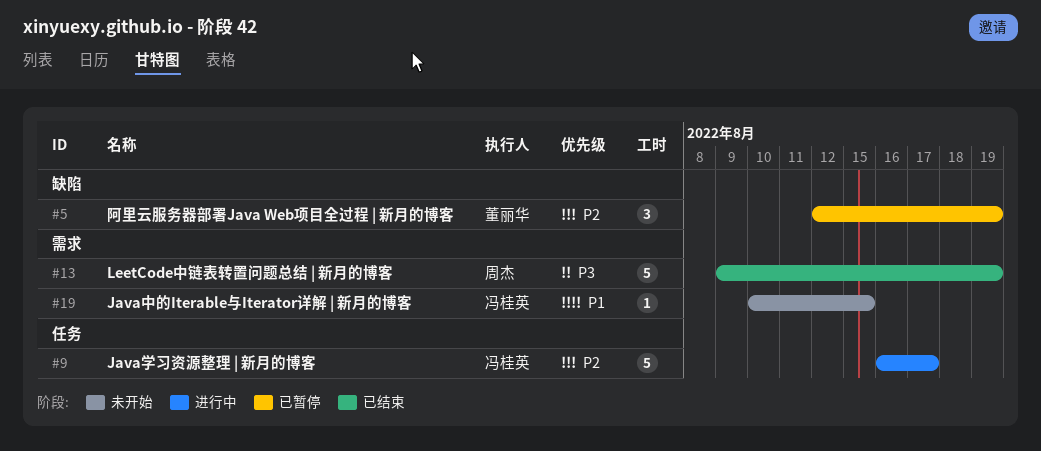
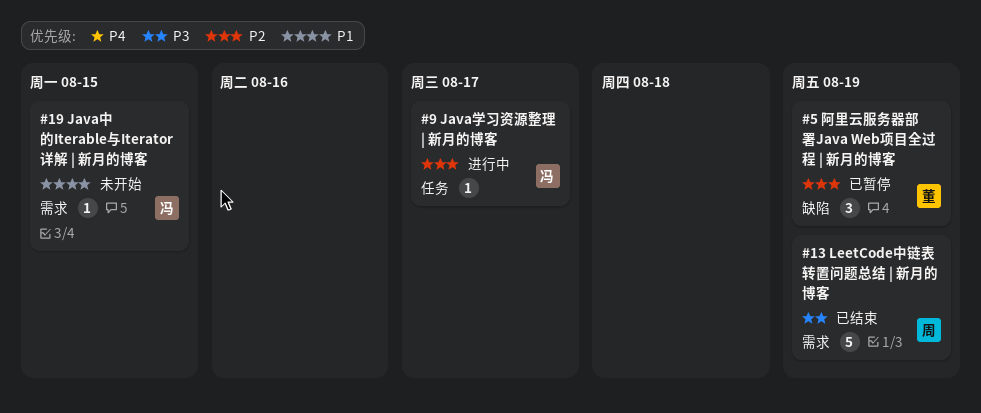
#9, estimate: 5 -> 1

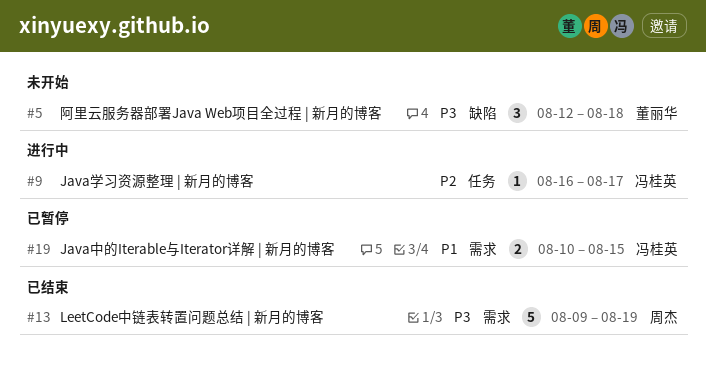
#5, status: 已暂停 -> 未开始
#5, priority: P2 -> P3
#5, due: Aug 19 -> Aug 18
#19, status: 未开始 -> 已暂停
#19, estimate: 1 -> 2

